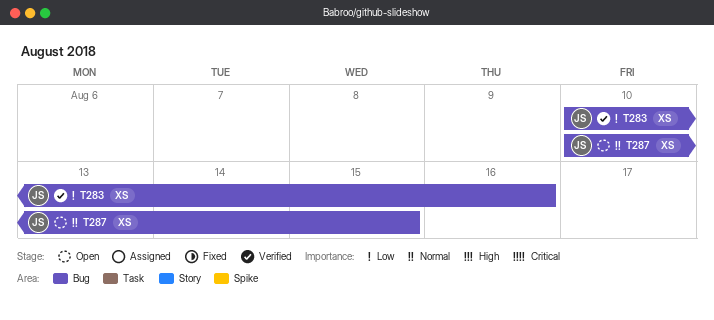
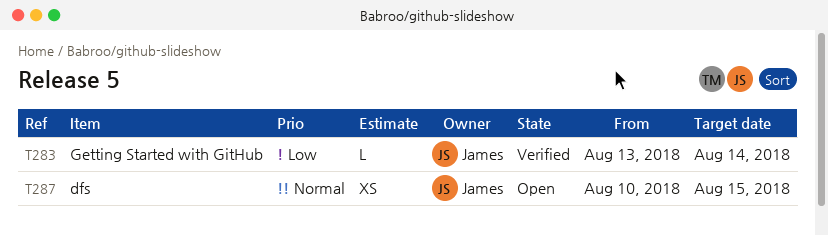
T283, estimate: XS -> L
T283, start: Aug 10 -> Aug 13
T283, due: Aug 16 -> Aug 14

